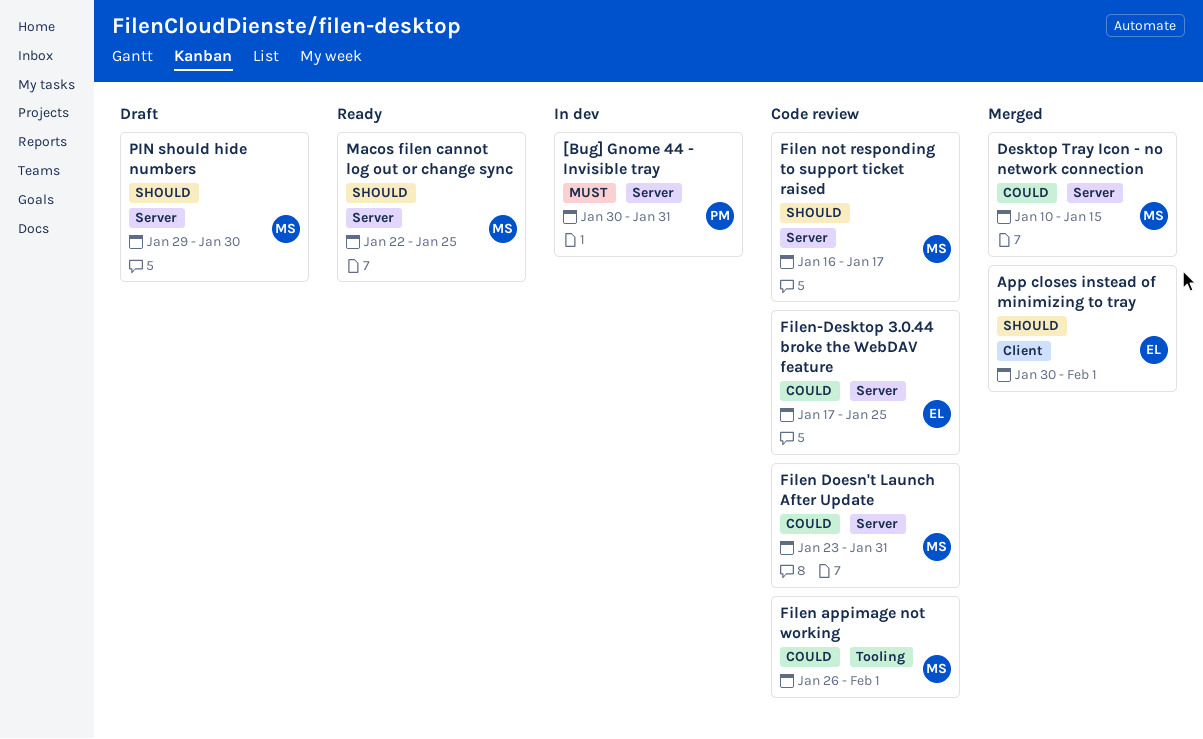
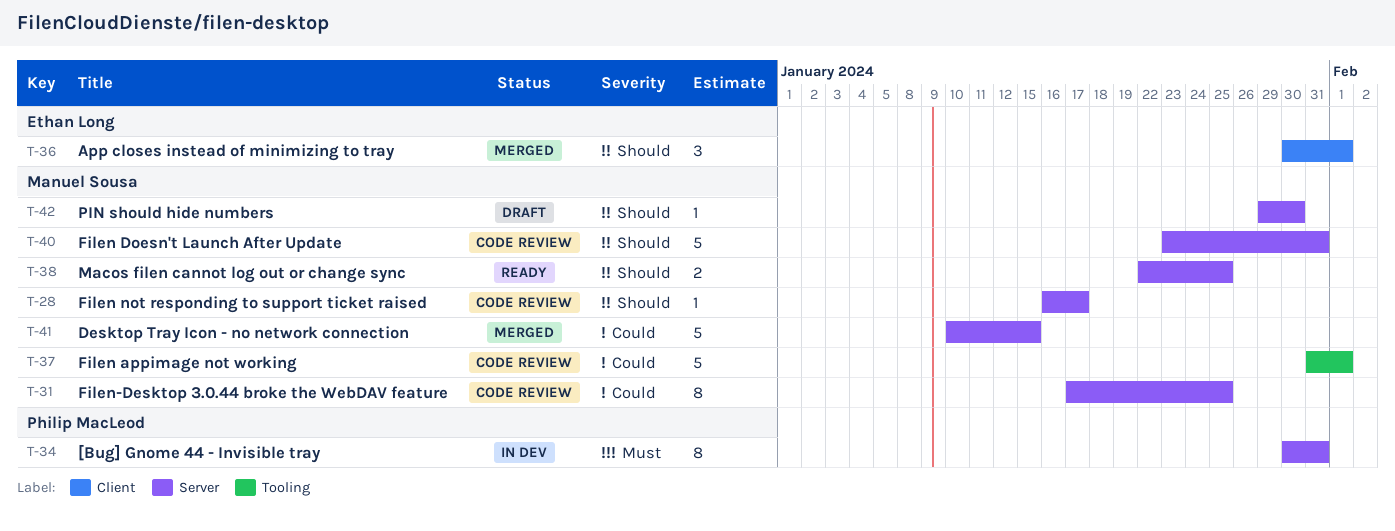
Filen appimage not working, start: Jan 26 -> Jan 31
Filen Doesn't Launch After Update, priority: Could -> Should
Filen-Desktop 3.0.44 broke the WebDAV feature, owner: Ethan Long -> Manuel Sousa

